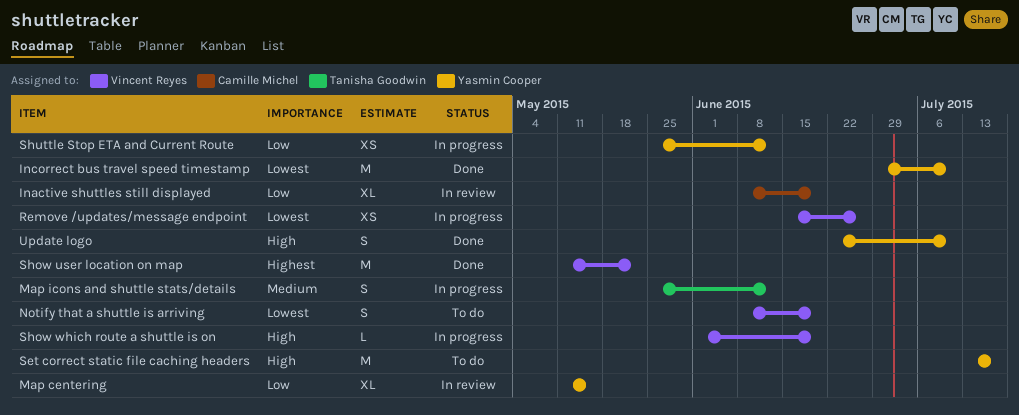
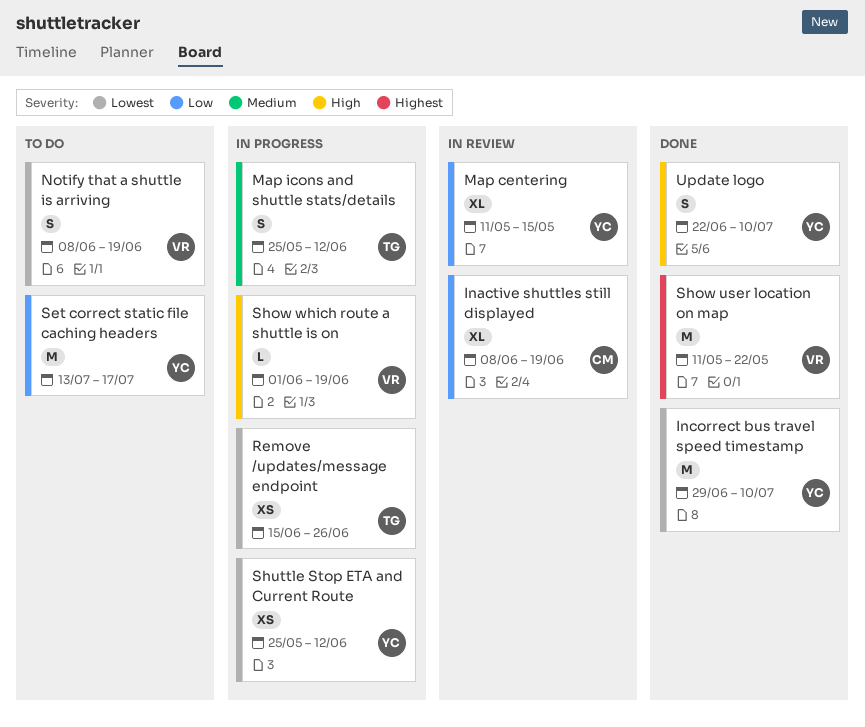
Remove /updates/message endpoint, owner: Vincent Reyes -> Tanisha Goodwin
Set correct static file caching headers, priority: High -> Low
Shuttle Stop ETA and Current Route, priority: Low -> Lowest

